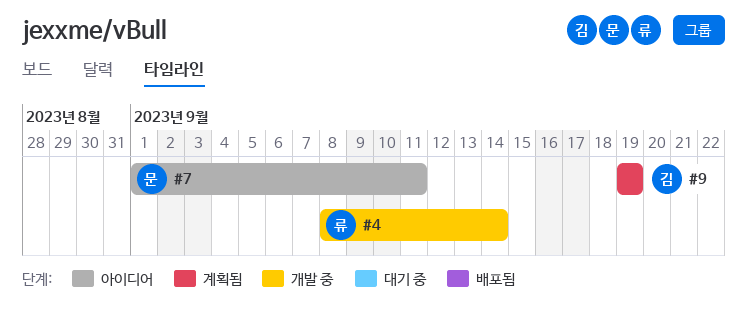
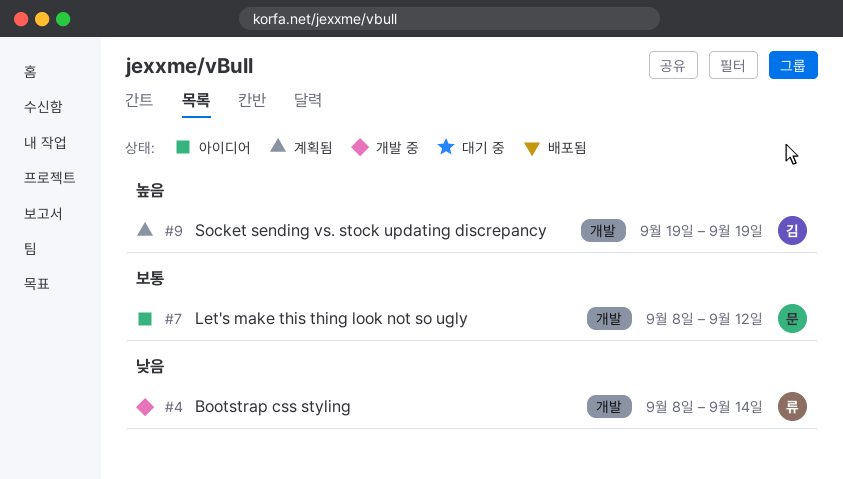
#7, start: Sep 1 -> Sep 8
#7, due: Sep 11 -> Sep 12

